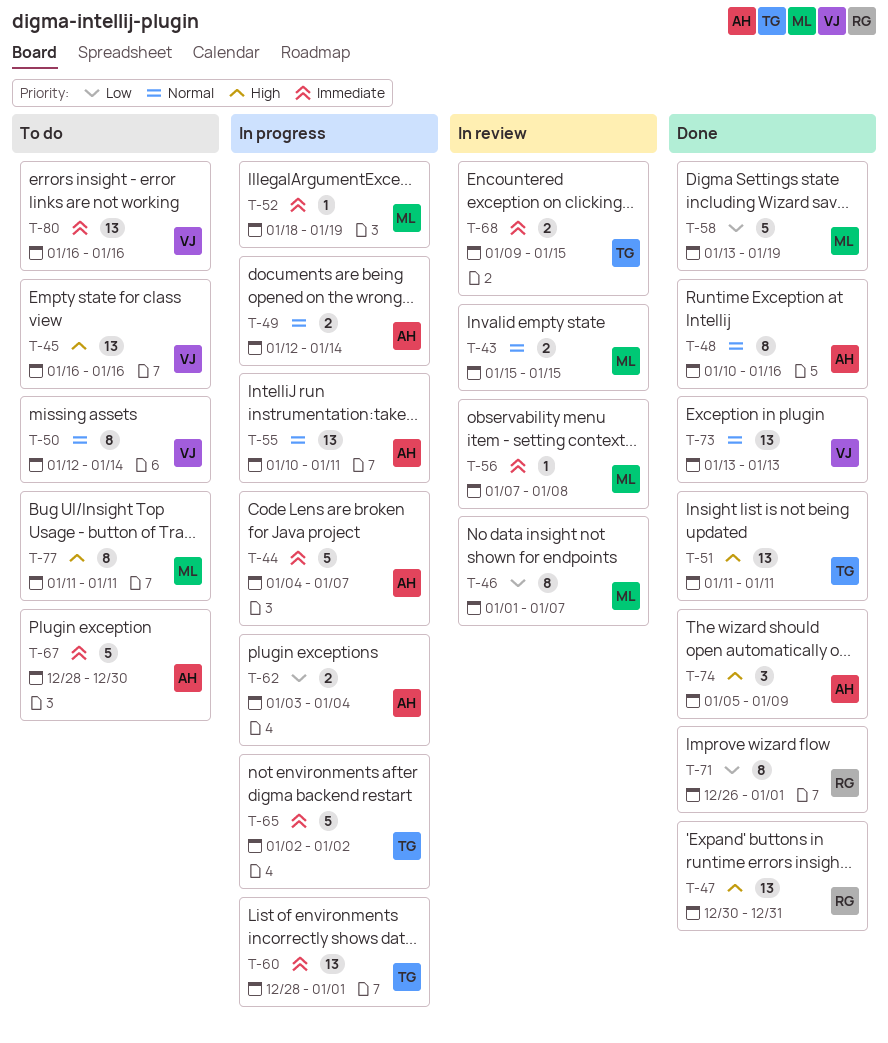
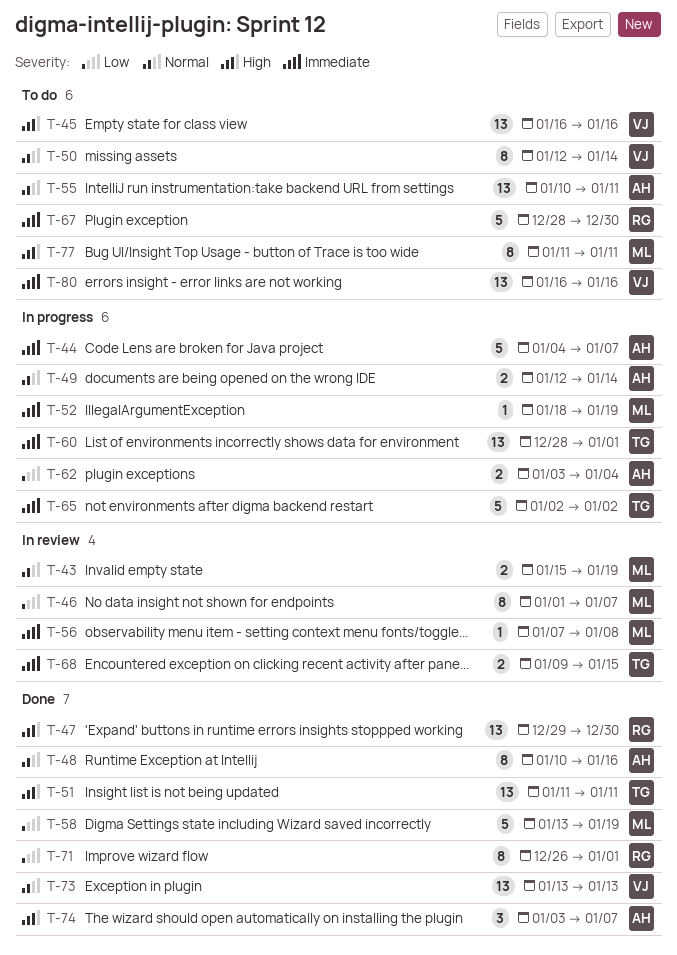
T-43, due: Jan 15 -> Jan 19
T-47, start: Dec 30 -> Dec 29
T-47, due: Dec 31 -> Dec 30
T-55, status: In progress -> To do
T-67, owner: AH -> RG
T-74, start: Jan 5 -> Jan 3
T-74, due: Jan 9 -> Jan 7

